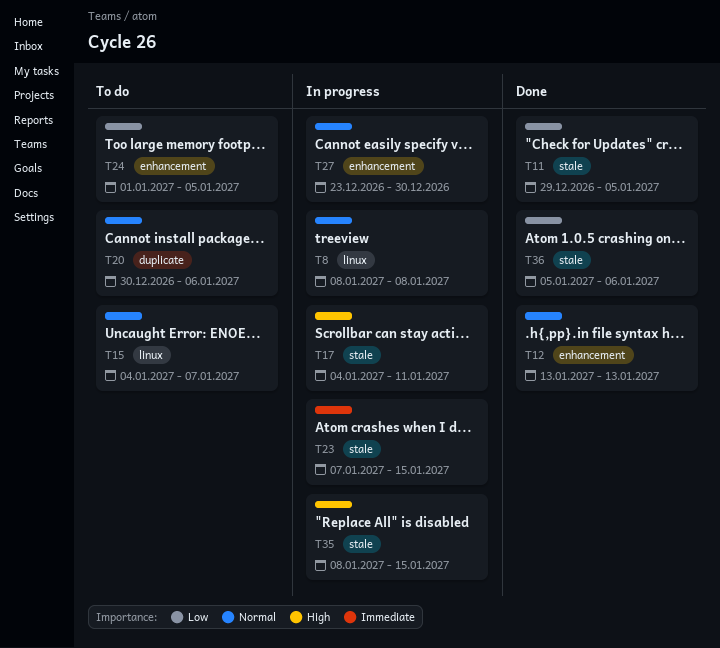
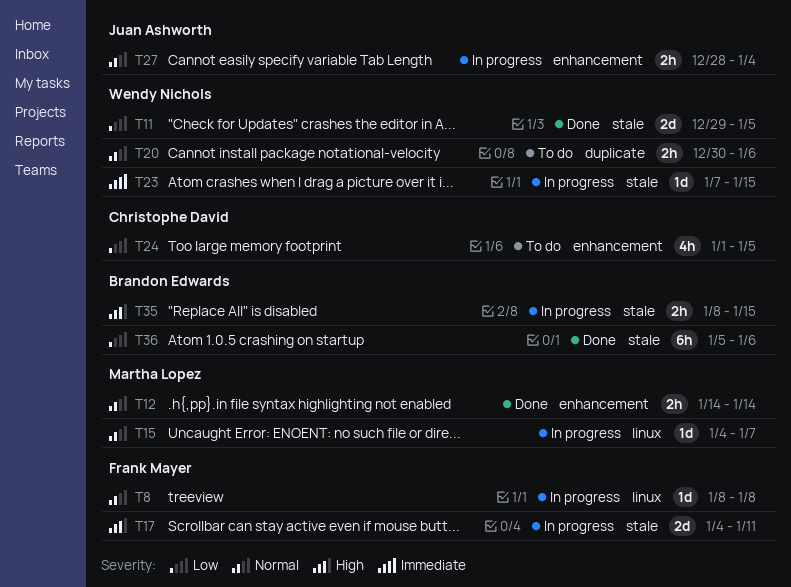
T12, start: Jan 13 -> Jan 14
T12, due: Jan 13 -> Jan 14
T15, status: To do -> In progress
T27, start: Dec 23 -> Dec 28
T27, due: Dec 30 -> Jan 4

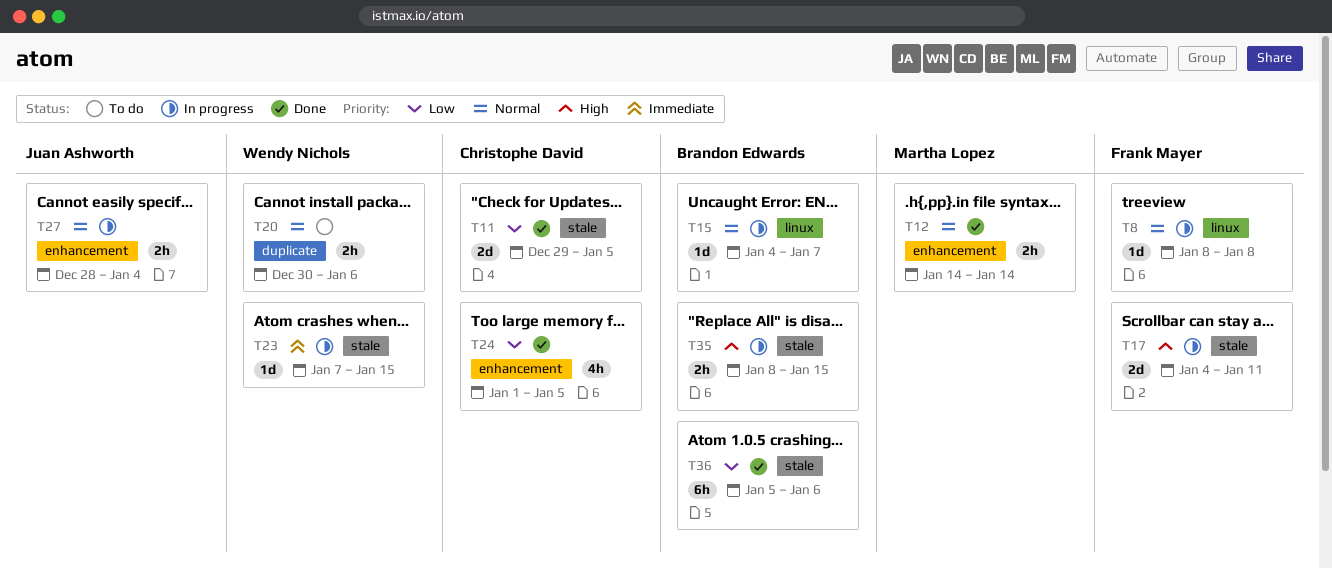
T11, owner: Wendy Nichols -> Christophe David
T15, owner: Martha Lopez -> Brandon Edwards
T24, status: To do -> Done

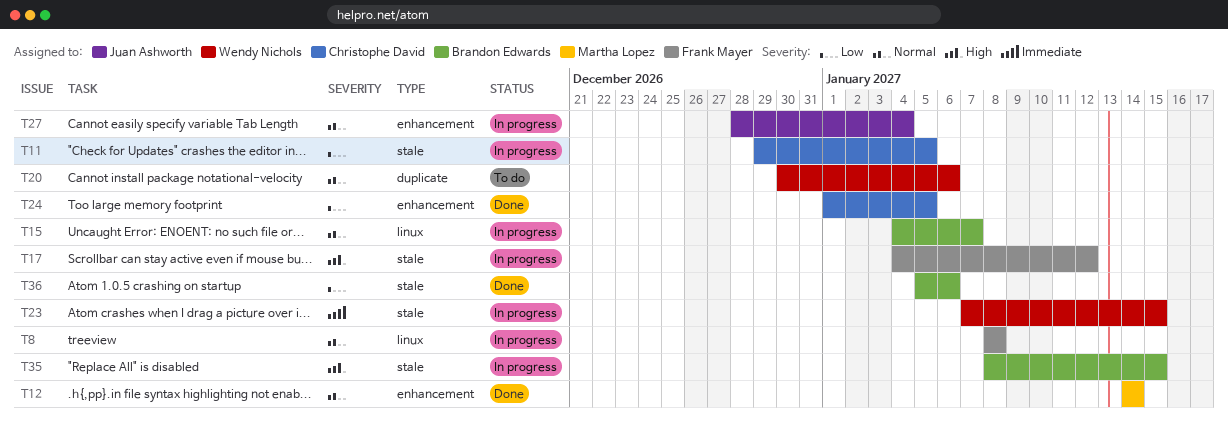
T11, status: Done -> In progress
T17, due: Jan 11 -> Jan 12

